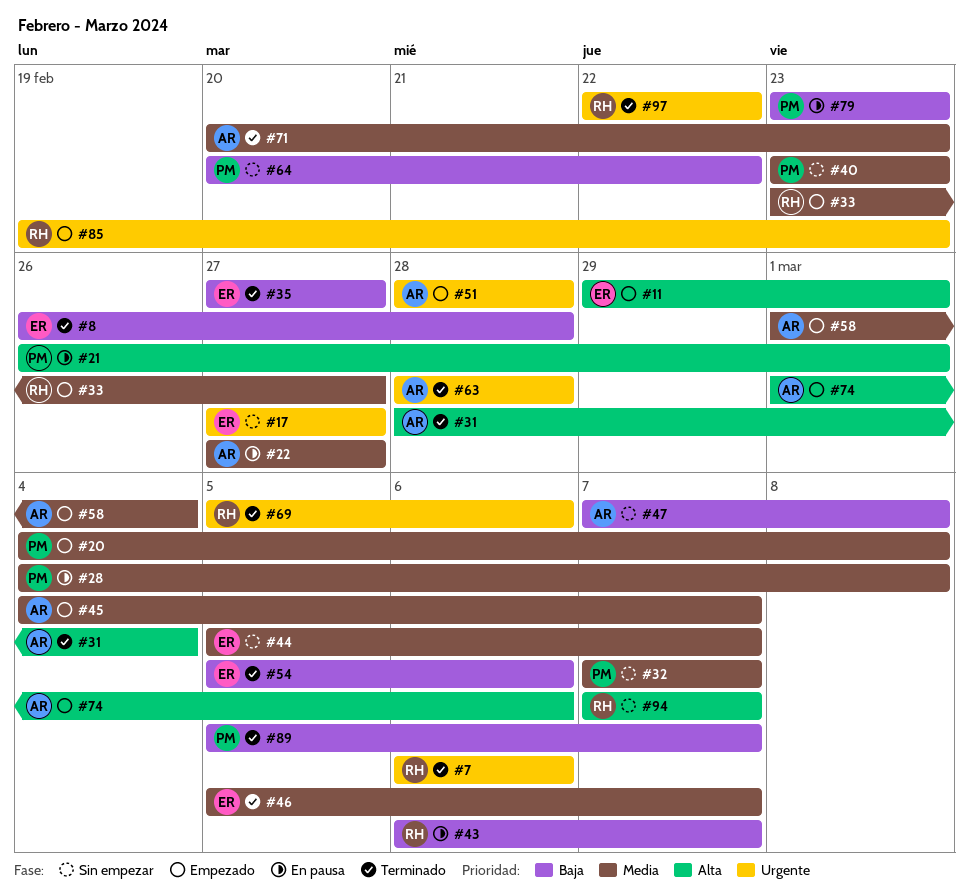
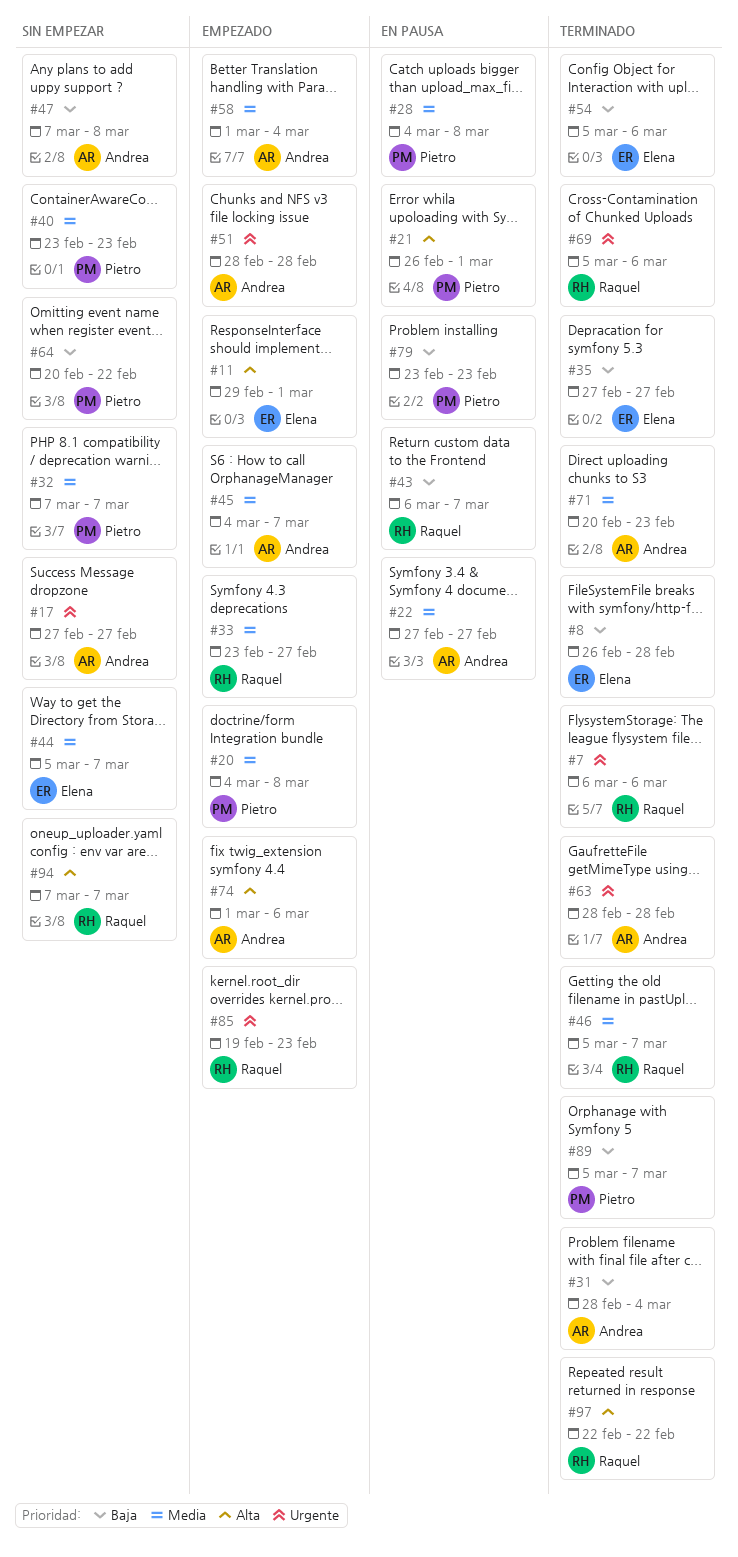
#17, owner: Elena -> Andrea
#31, priority: Alta -> Baja
#46, owner: Elena -> Raquel
#97, priority: Urgente -> Alta

